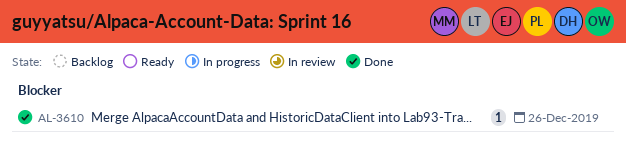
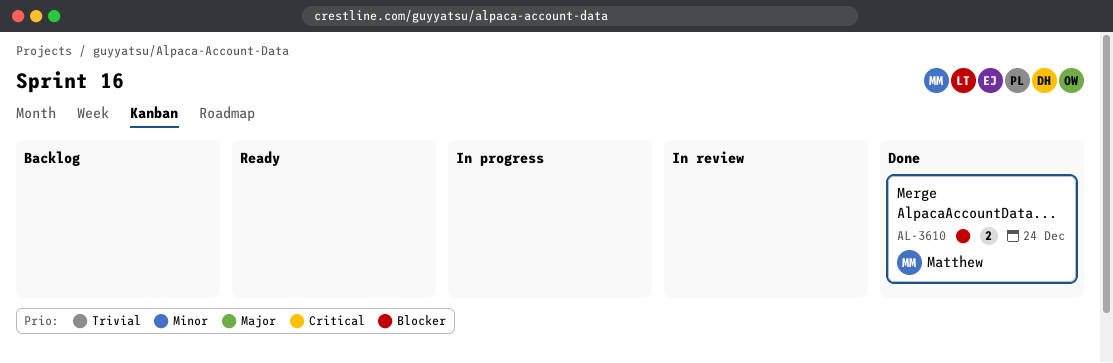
AL-3610, estimate: 1 -> 2
AL-3610, due: Dec 26 -> Dec 24

